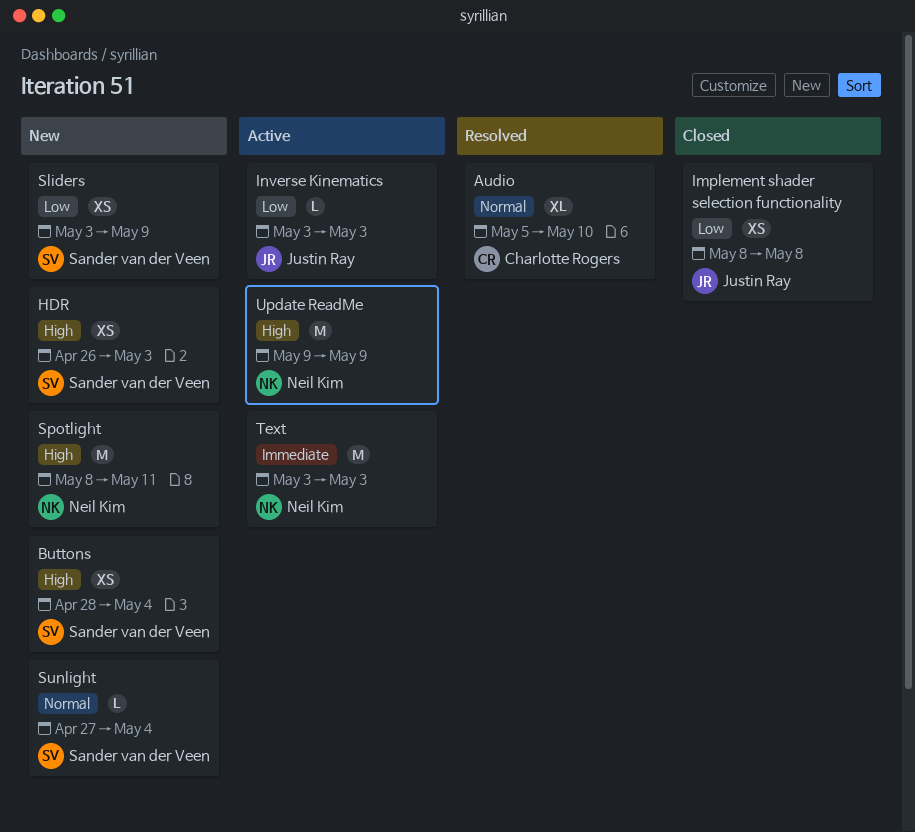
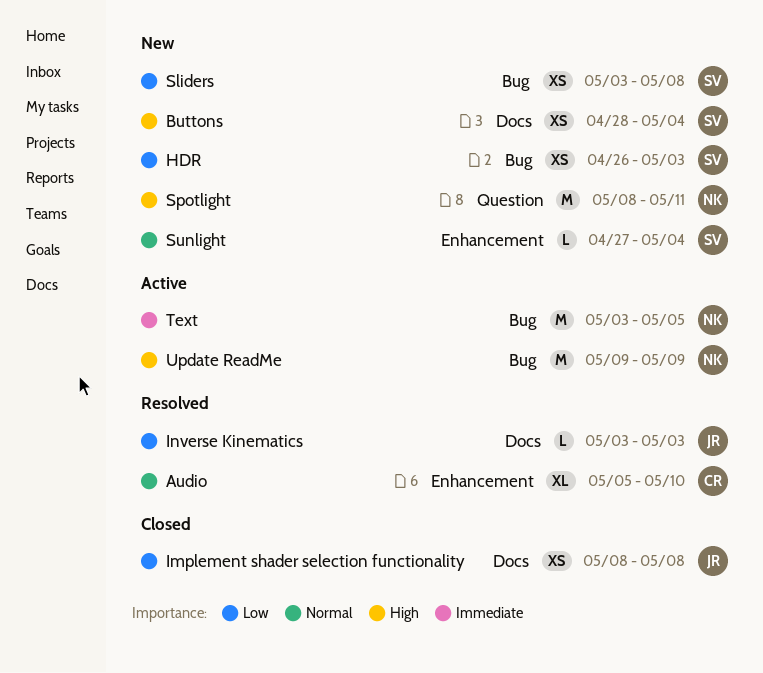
HDR, priority: High -> Low
Inverse Kinematics, status: Active -> Resolved
Sliders, due: May 9 -> May 8
Text, due: May 3 -> May 5

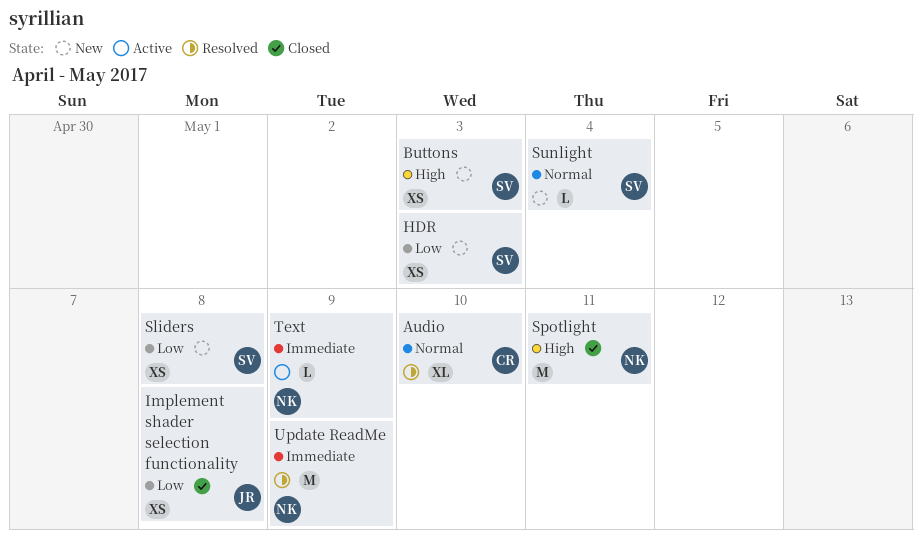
Buttons, due: May 4 -> May 3
Inverse Kinematics: present -> none
Spotlight, status: New -> Closed
Text, estimate: M -> L
Text, due: May 5 -> May 9
Update ReadMe, status: Active -> Resolved
Update ReadMe, priority: High -> Immediate

